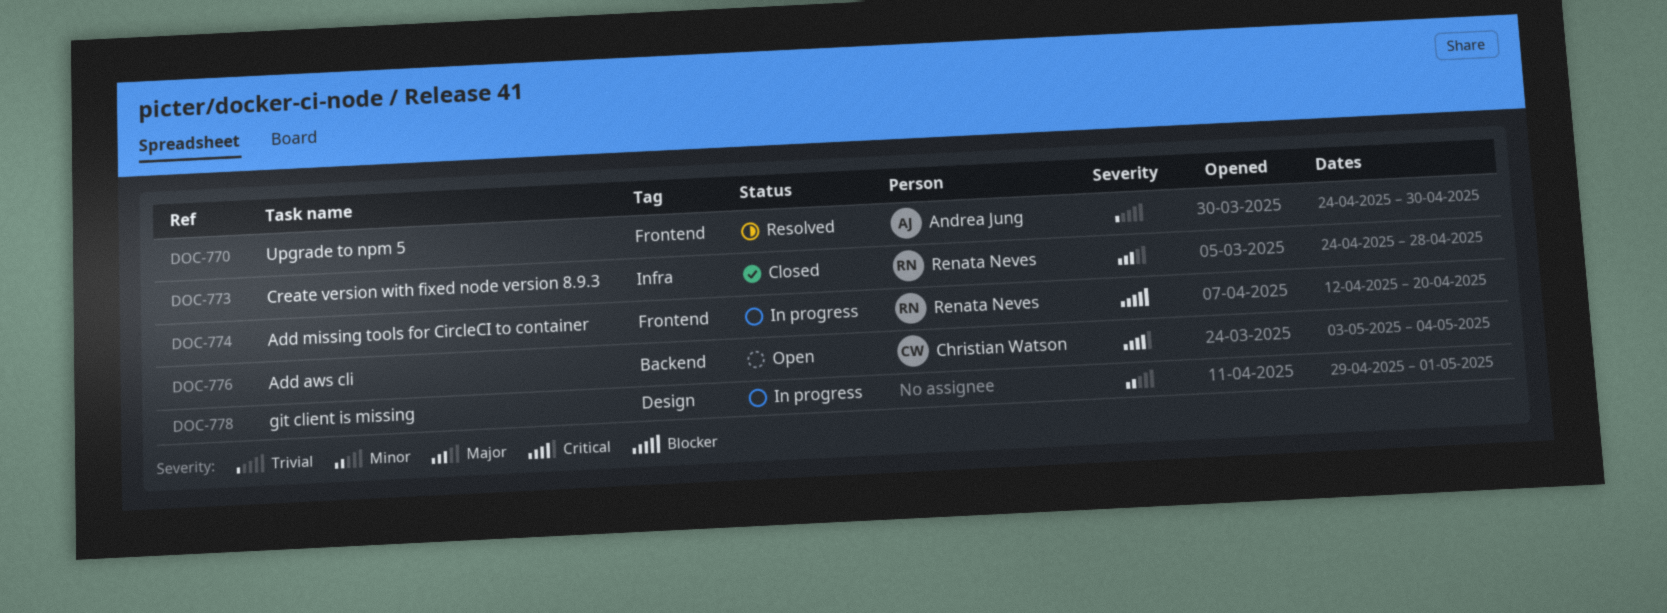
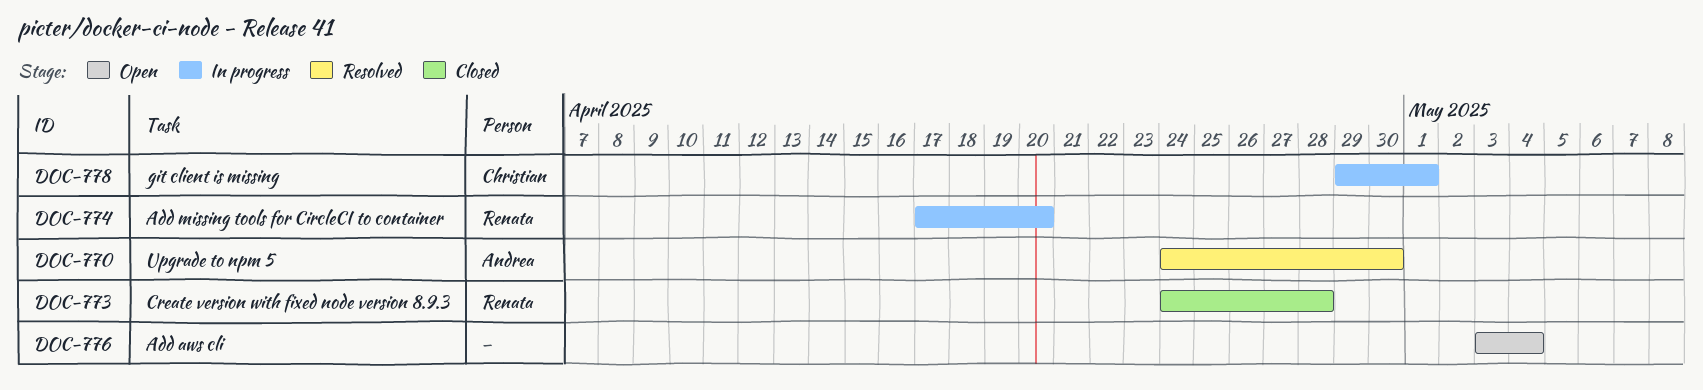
DOC-774, start: Apr 12 -> Apr 17
DOC-776, owner: Christian Watson -> none
DOC-778, owner: none -> Christian Watson

